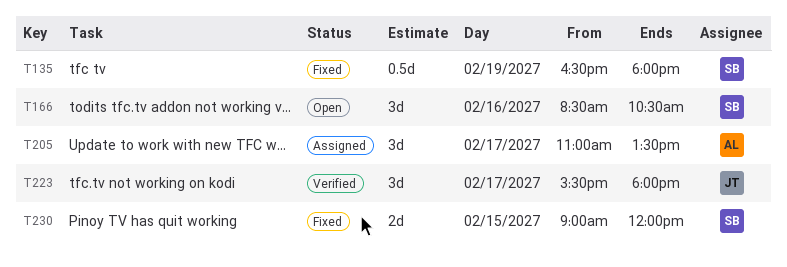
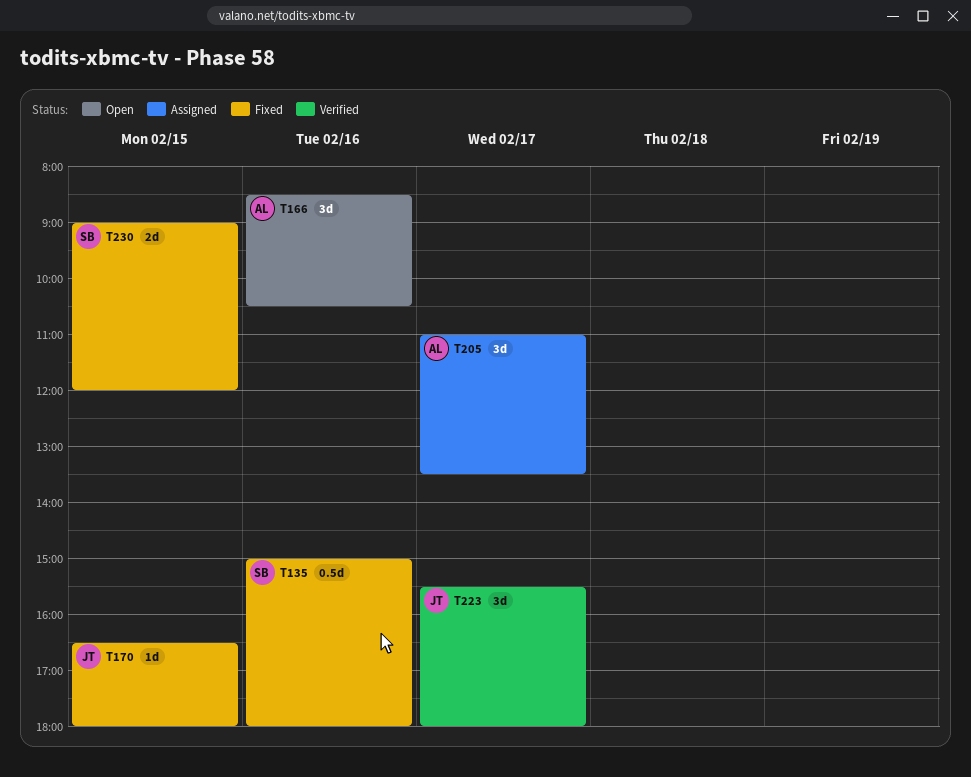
T135, day: Feb 19 -> Feb 16
T135, begins: 16:30 -> 15:00
T166, owner: SB -> AL
T170: none -> present

